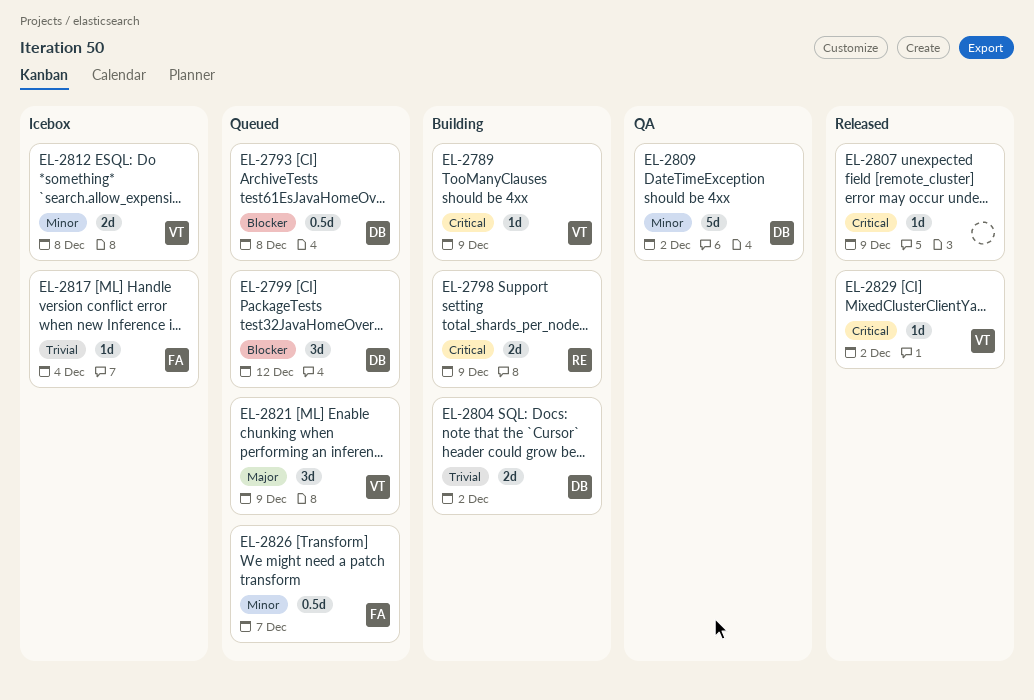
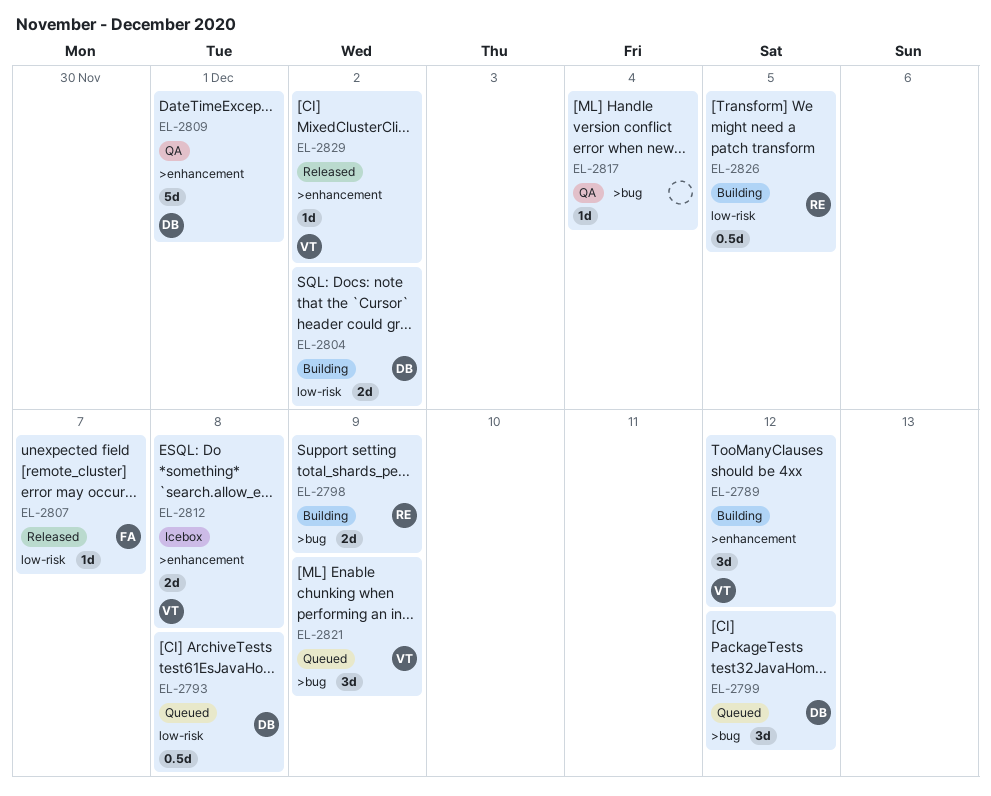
EL-2789, estimate: 1d -> 3d
EL-2789, due: Dec 9 -> Dec 12
EL-2807, owner: none -> FA
EL-2807, due: Dec 9 -> Dec 7
EL-2809, due: Dec 2 -> Dec 1
EL-2817, status: Icebox -> QA
EL-2817, owner: FA -> none
EL-2826, status: Queued -> Building
EL-2826, owner: FA -> RE
EL-2826, due: Dec 7 -> Dec 5

